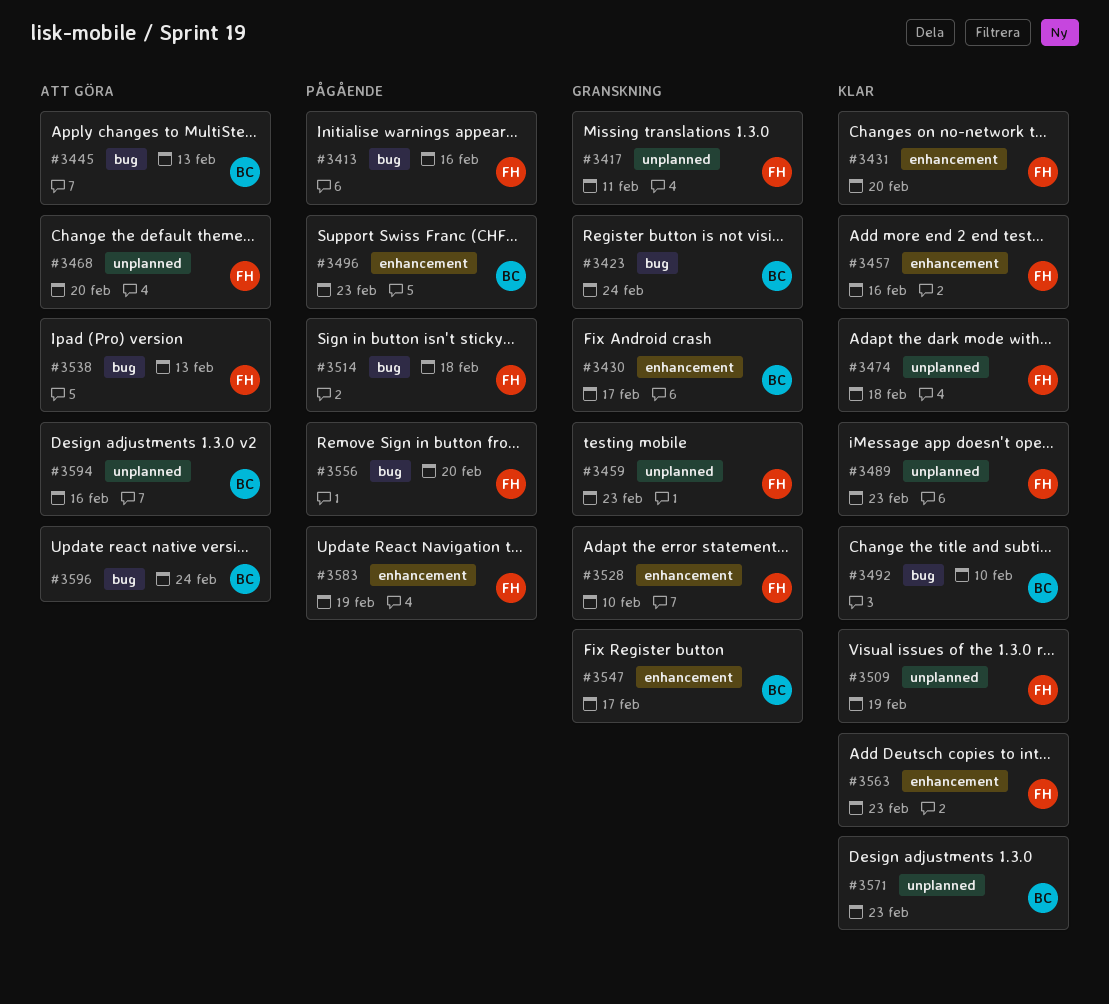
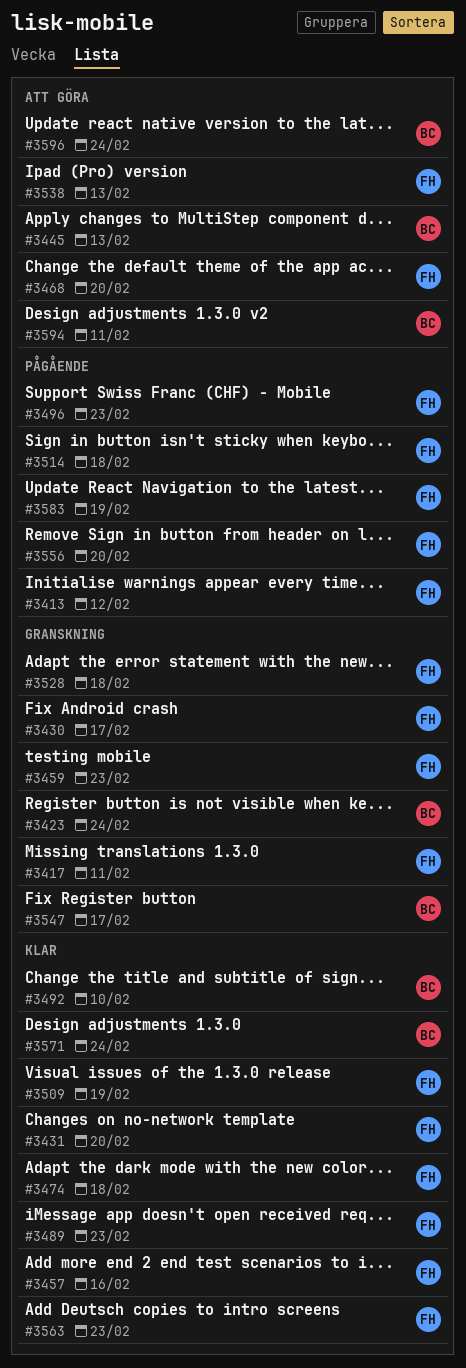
#3413, due: Feb 16 -> Feb 12
#3430, owner: BC -> FH
#3496, owner: BC -> FH
#3528, due: Feb 10 -> Feb 18
#3571, due: Feb 23 -> Feb 24
#3594, due: Feb 16 -> Feb 11

